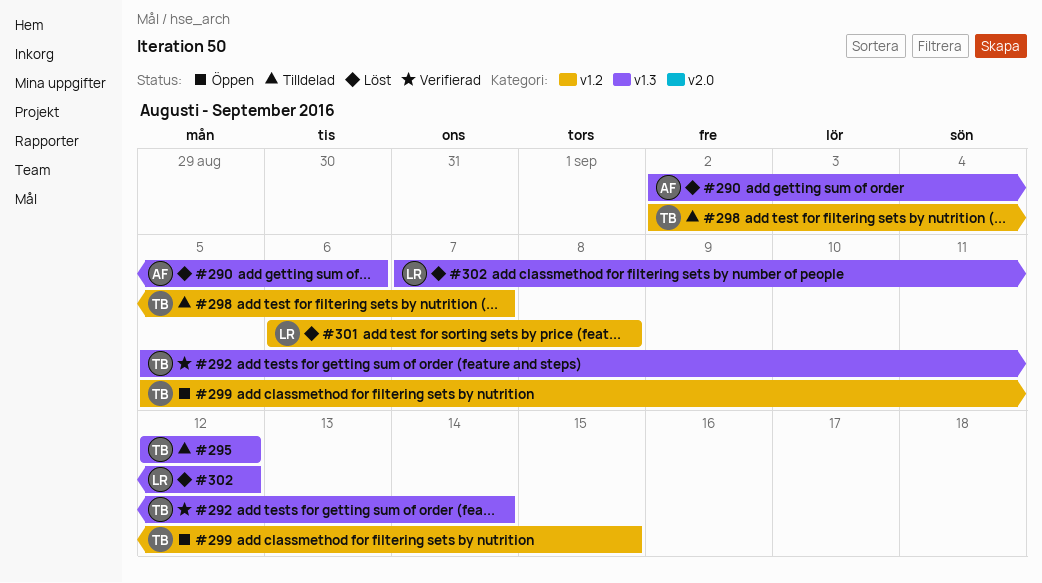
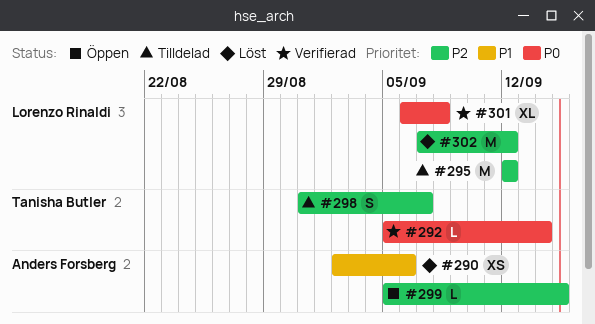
#295, owner: Tanisha Butler -> Lorenzo Rinaldi
#298, start: Sep 2 -> Aug 31
#299, owner: Tanisha Butler -> Anders Forsberg
#301, status: Löst -> Verifierad

